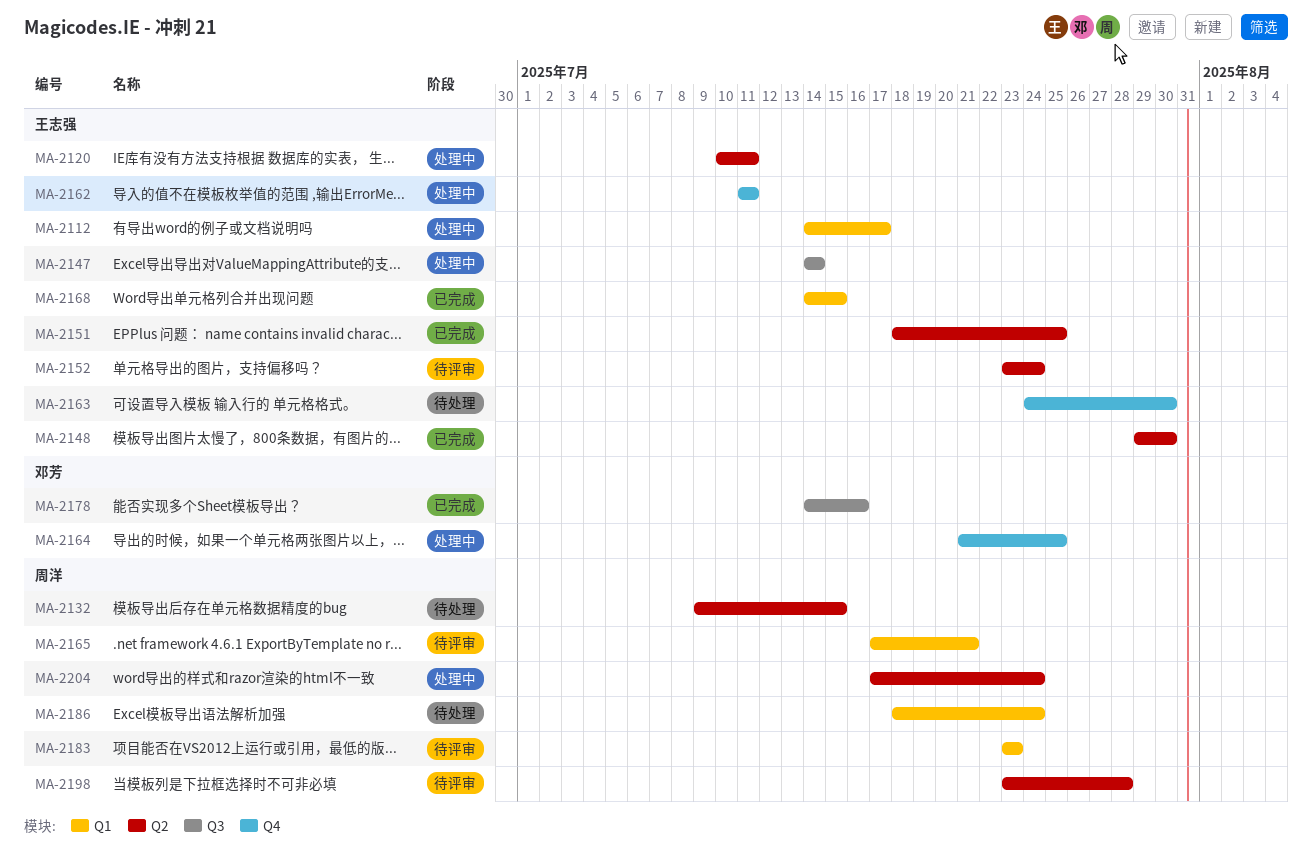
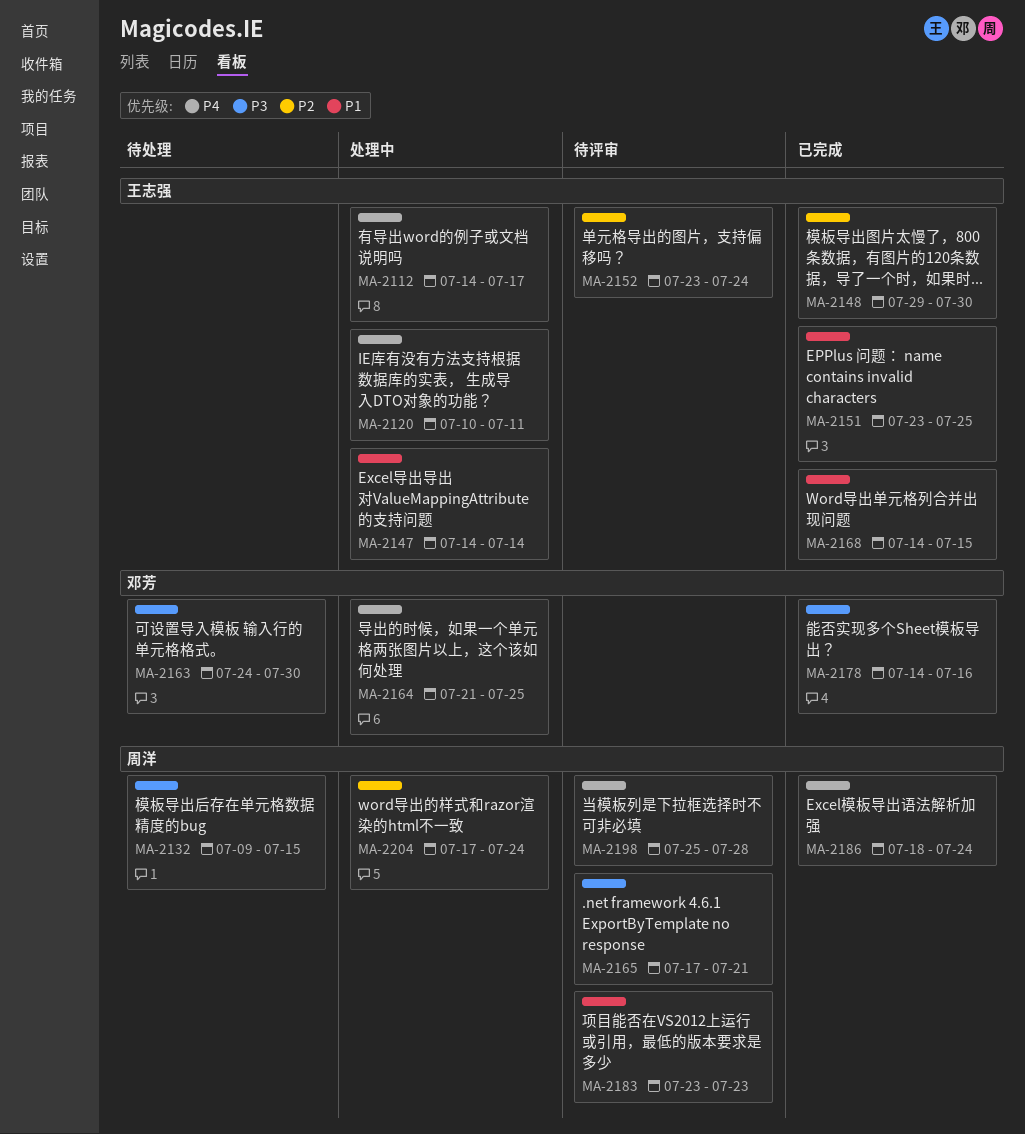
MA-2151, start: Jul 18 -> Jul 23
MA-2162: present -> none
MA-2163, owner: 王志强 -> 邓芳
MA-2186, status: 待处理 -> 已完成
MA-2198, start: Jul 23 -> Jul 25

